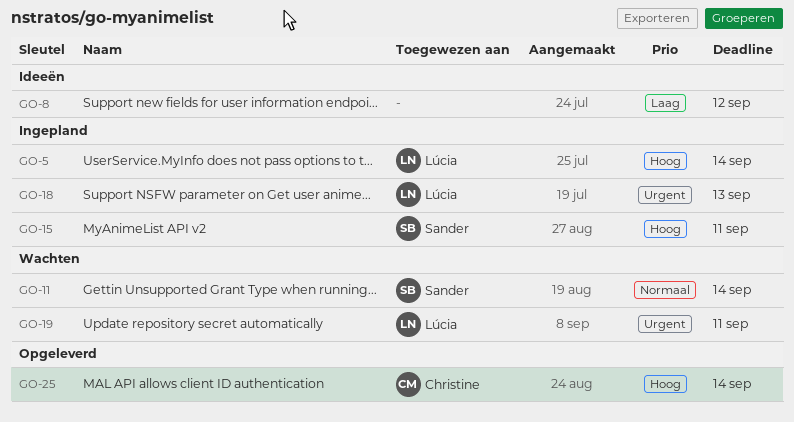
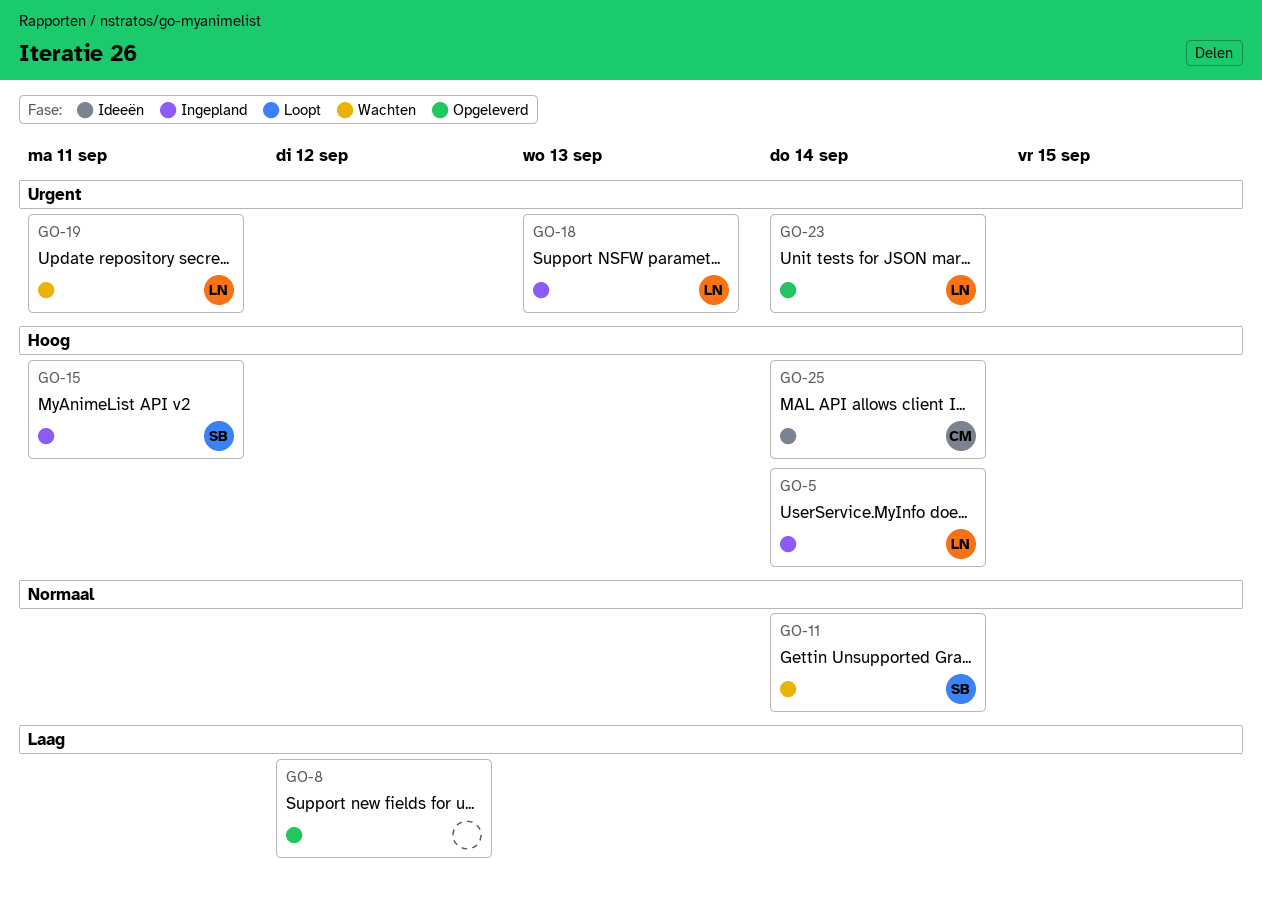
GO-8, status: Ideeën -> Opgeleverd
GO-23: none -> present
GO-25, status: Opgeleverd -> Ideeën

